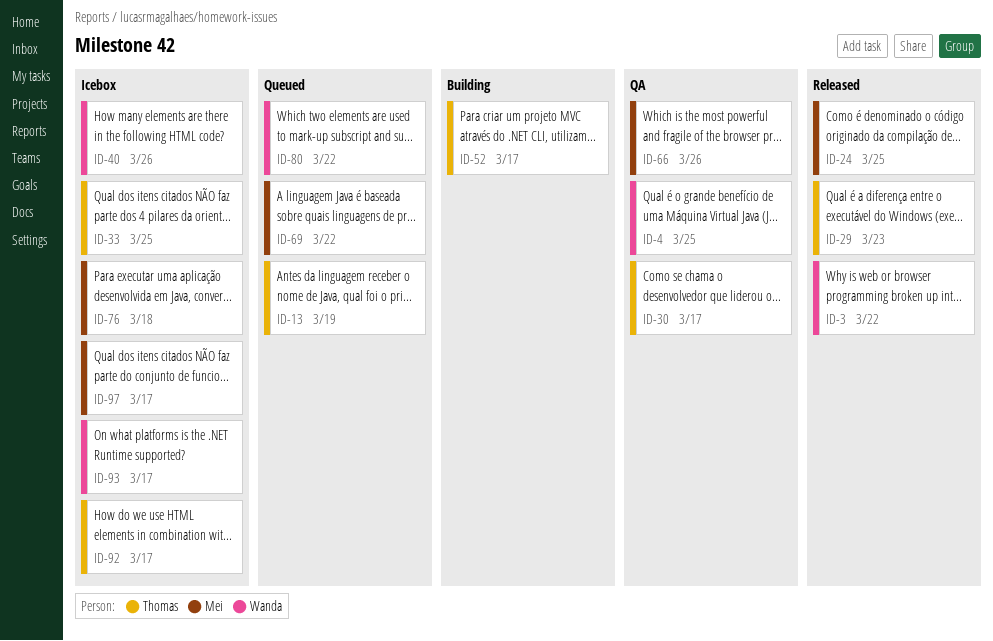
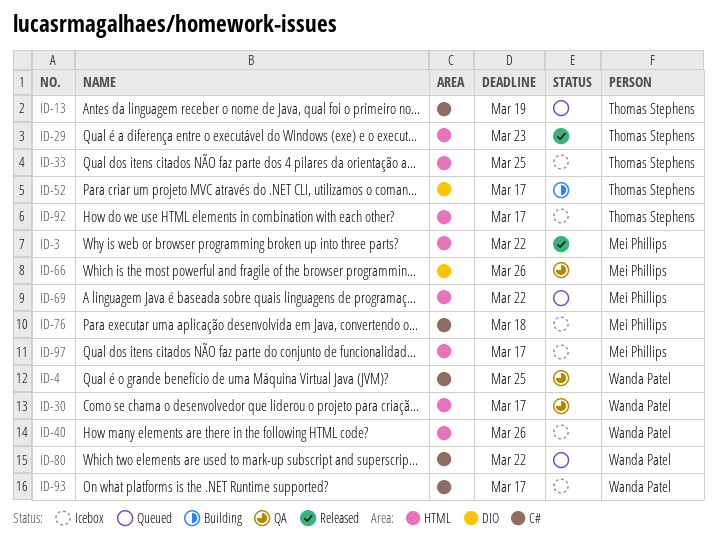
ID-3, owner: Wanda Patel -> Mei Phillips
ID-24: present -> none
ID-30, owner: Thomas Stephens -> Wanda Patel

